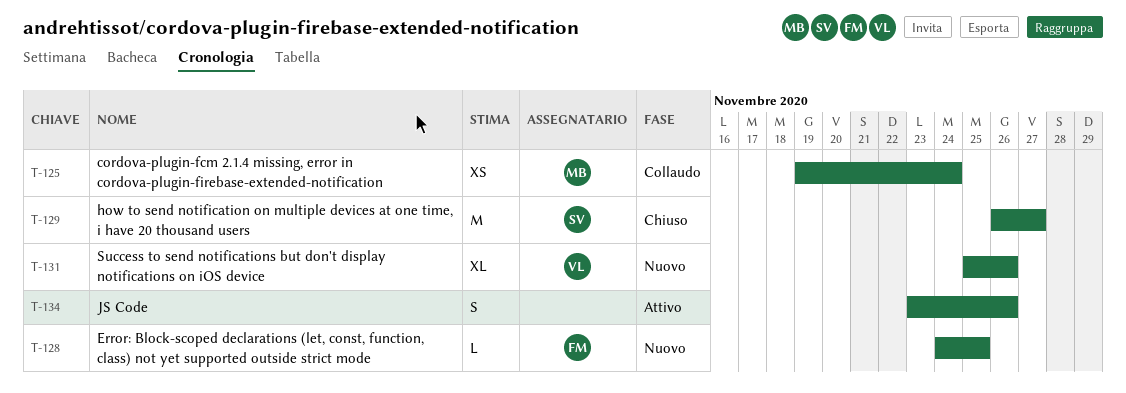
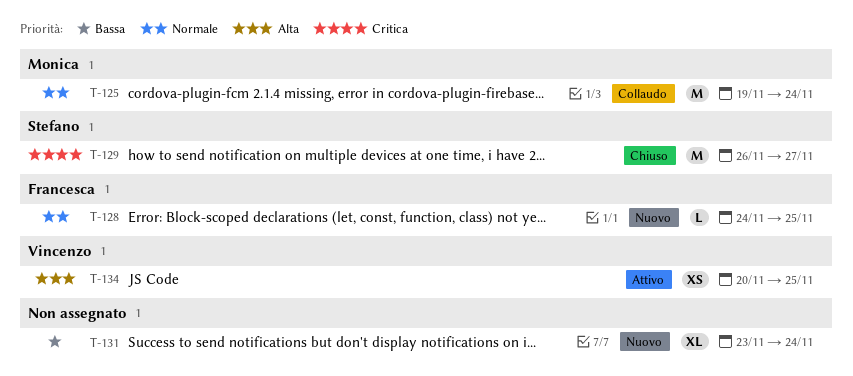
T-125, estimate: XS -> M
T-131, owner: Vincenzo -> none
T-131, start: Nov 25 -> Nov 23
T-131, due: Nov 26 -> Nov 24
T-134, owner: none -> Vincenzo
T-134, estimate: S -> XS
T-134, start: Nov 23 -> Nov 20
T-134, due: Nov 26 -> Nov 25

